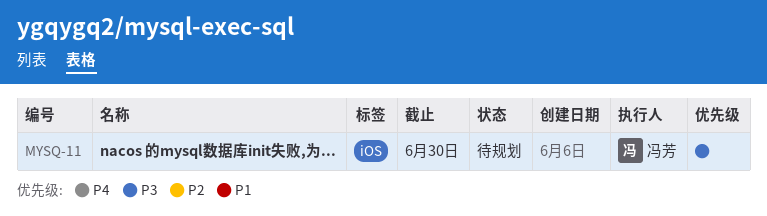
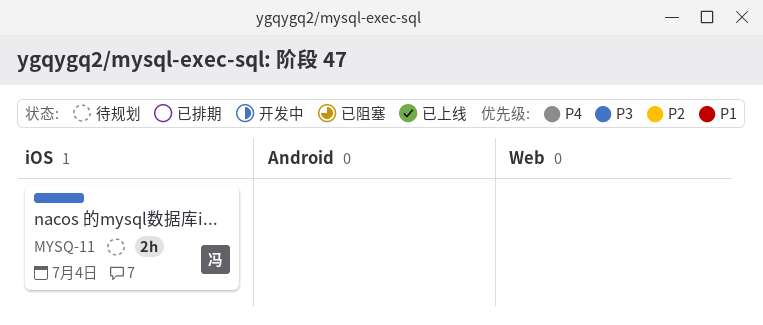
MYSQ-11, due: Jun 30 -> Jul 4

